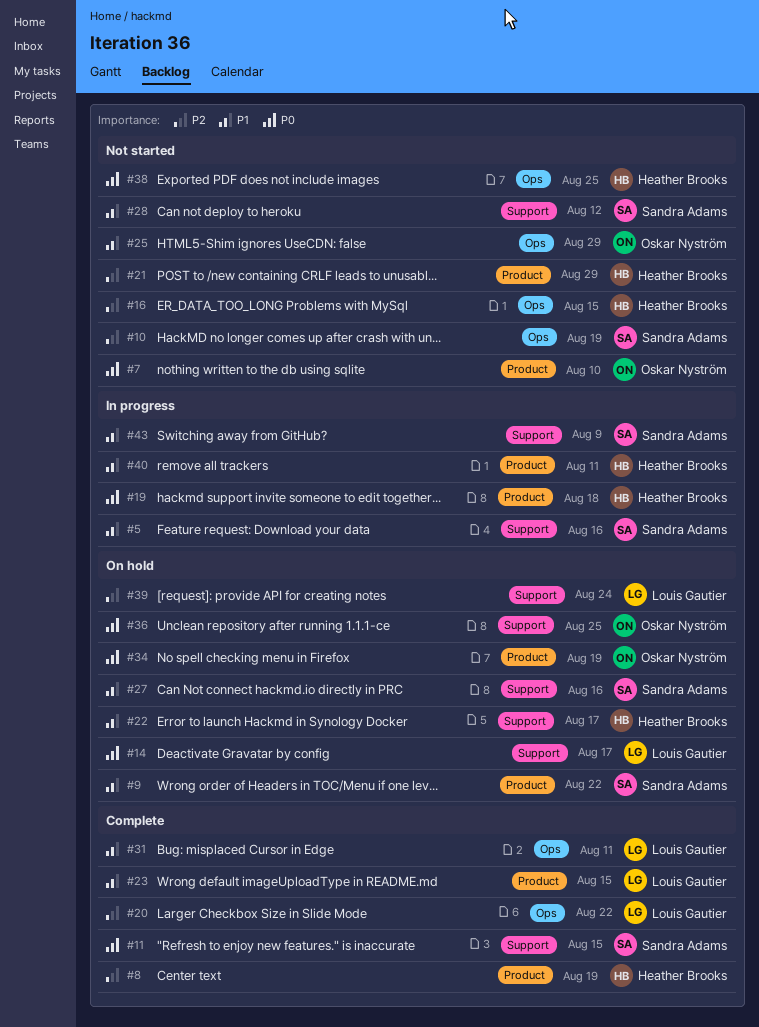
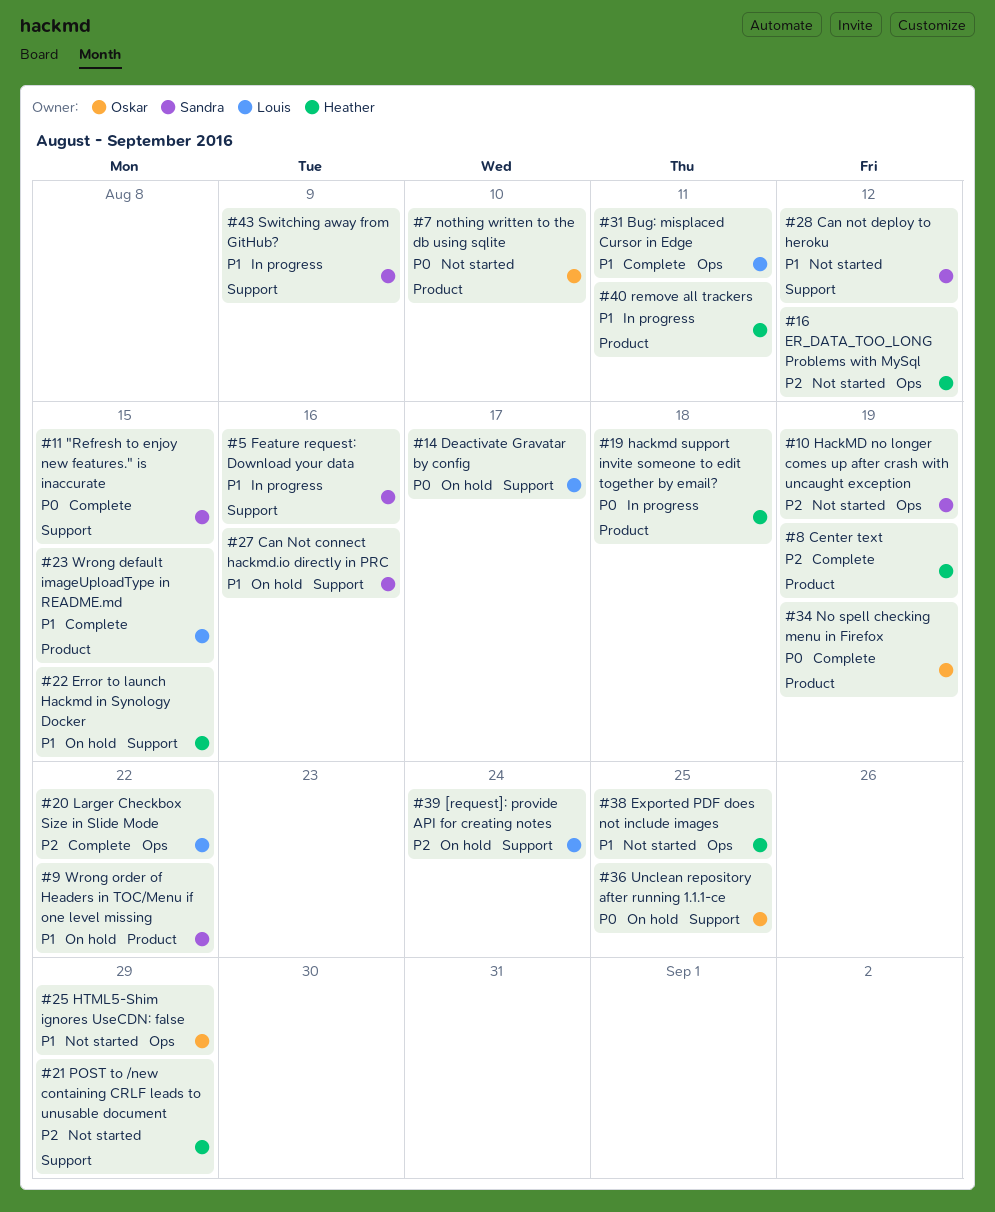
#16, due: Aug 15 -> Aug 12
#21, label: Product -> Support
#22, due: Aug 17 -> Aug 15
#34, status: On hold -> Complete
#38, priority: P0 -> P1

